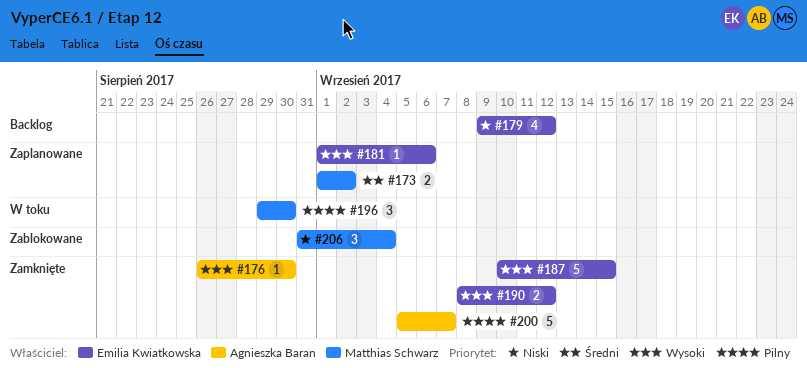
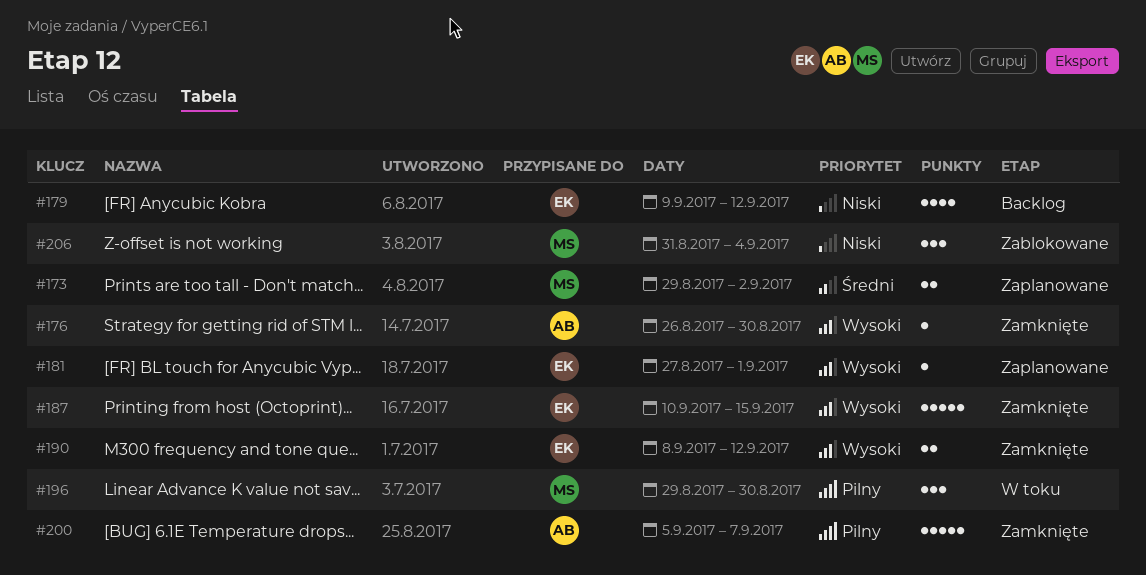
#173, start: Sep 1 -> Aug 29
#181, start: Sep 1 -> Aug 27
#181, due: Sep 6 -> Sep 1

